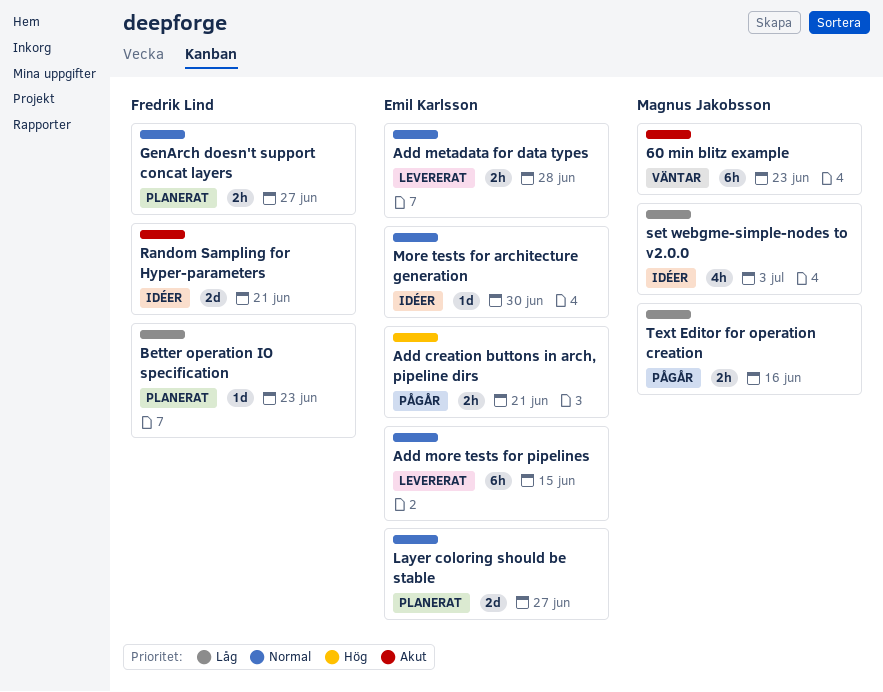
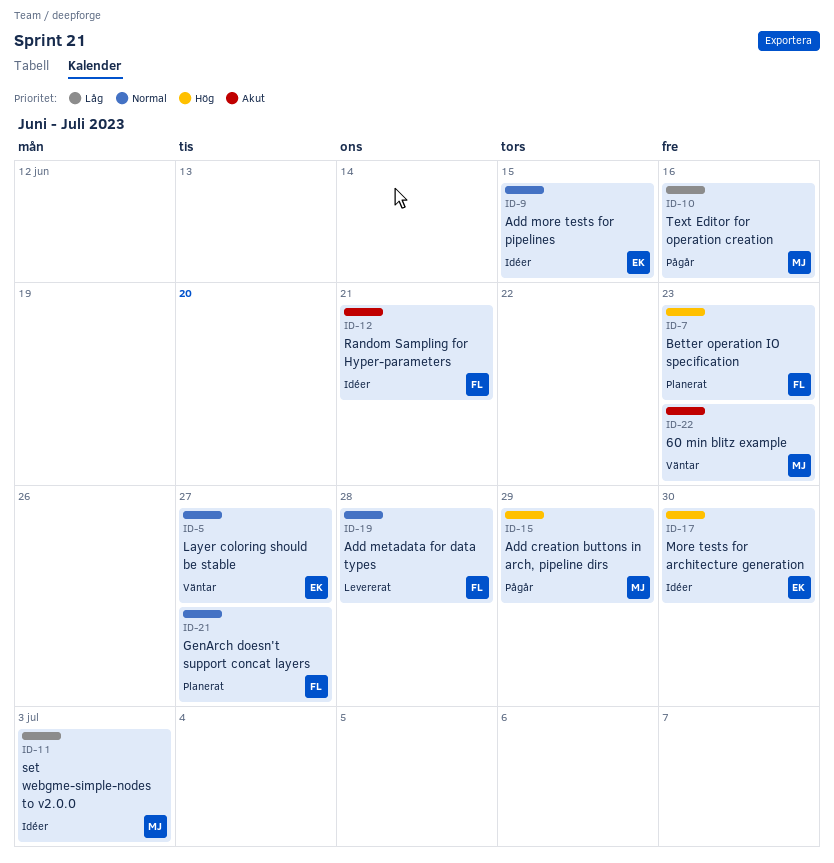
Add creation buttons in arch, pipeline dirs, owner: Emil Karlsson -> Magnus Jakobsson
Add creation buttons in arch, pipeline dirs, due: Jun 21 -> Jun 29
Add metadata for data types, owner: Emil Karlsson -> Fredrik Lind
Add more tests for pipelines, status: Levererat -> Idéer
Better operation IO specification, priority: Låg -> Hög
Layer coloring should be stable, status: Planerat -> Väntar
More tests for architecture generation, priority: Normal -> Hög

